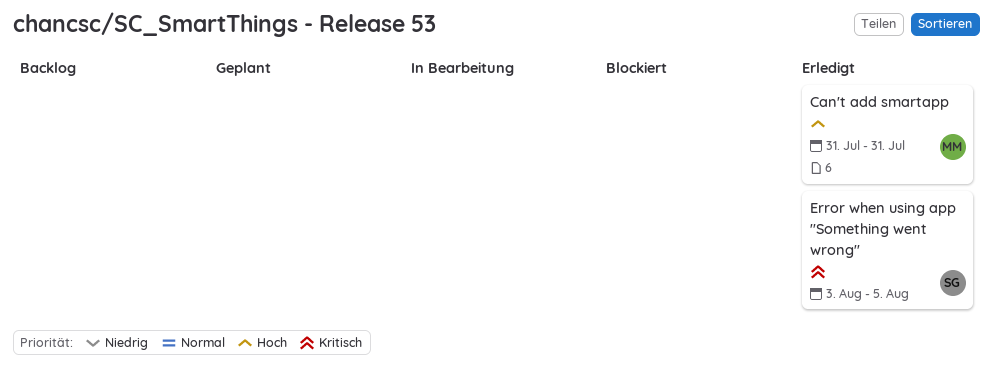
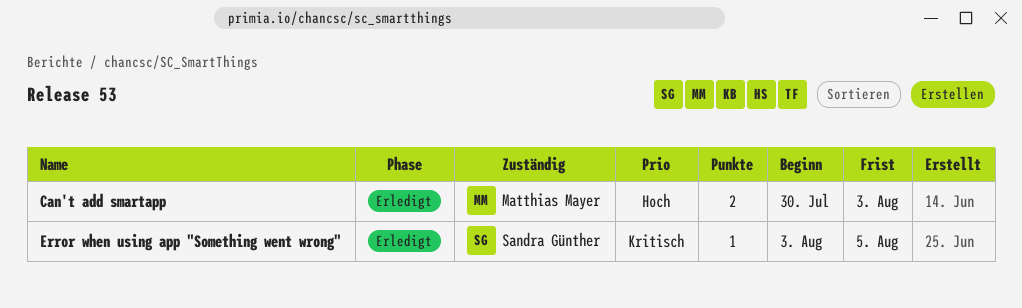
Can't add smartapp, start: Jul 31 -> Jul 30
Can't add smartapp, due: Jul 31 -> Aug 3

